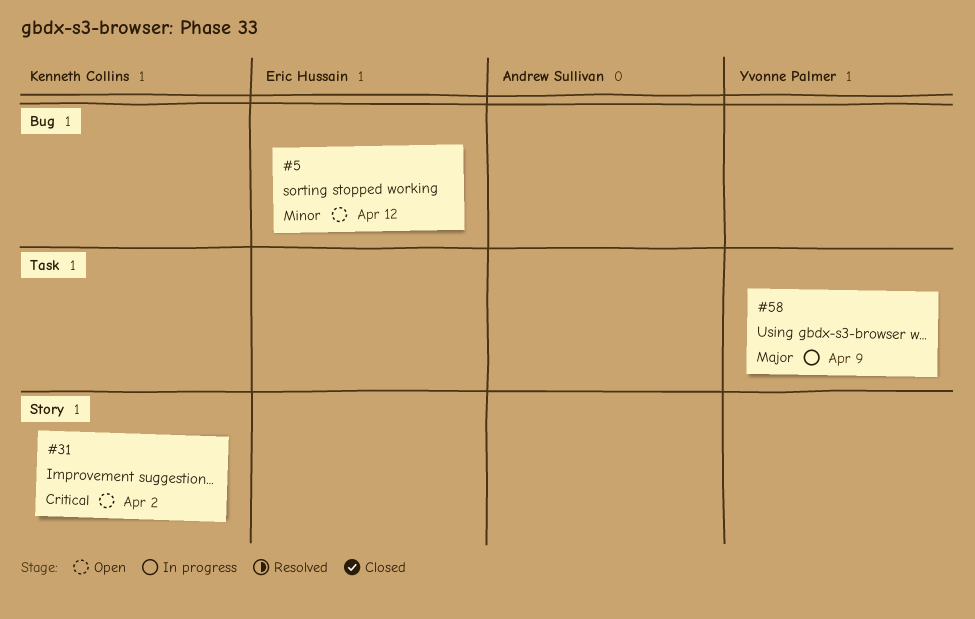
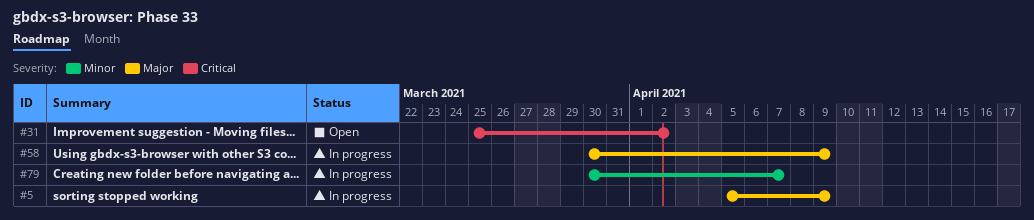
#5, status: Open -> In progress
#5, priority: Minor -> Major
#5, due: Apr 12 -> Apr 9
#79: none -> present

